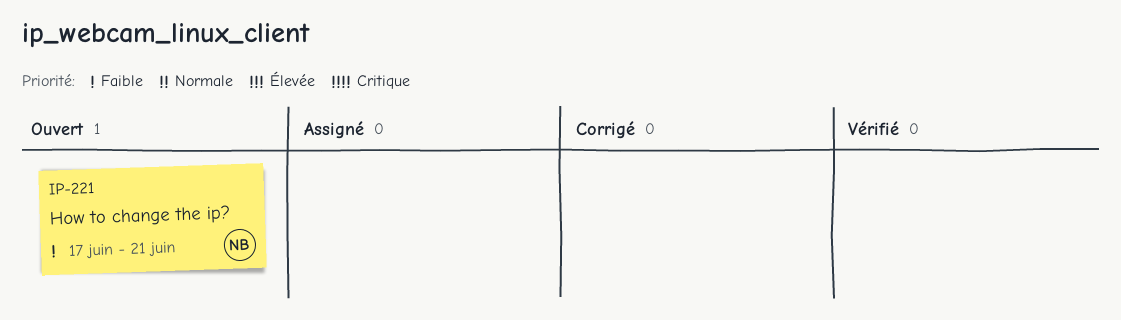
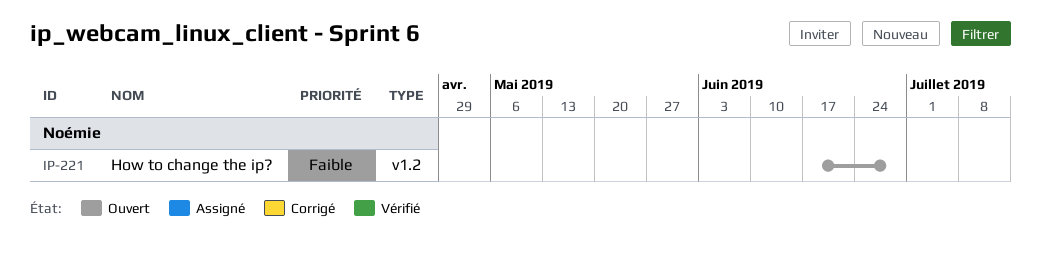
IP-221, due: Jun 21 -> Jun 28

